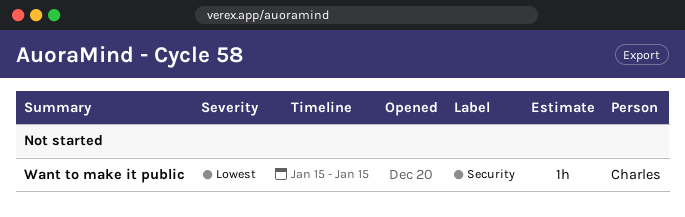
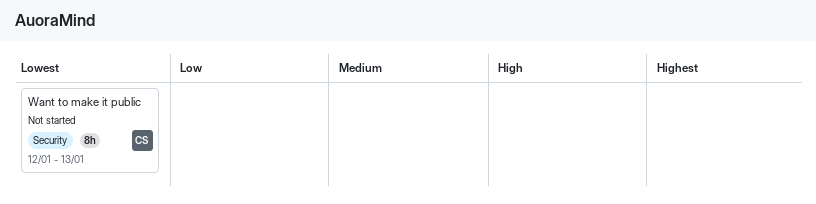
Want to make it public, estimate: 1h -> 8h
Want to make it public, start: Jan 15 -> Jan 12
Want to make it public, due: Jan 15 -> Jan 13

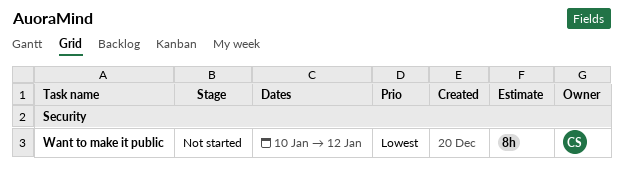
Want to make it public, start: Jan 12 -> Jan 10
Want to make it public, due: Jan 13 -> Jan 12

